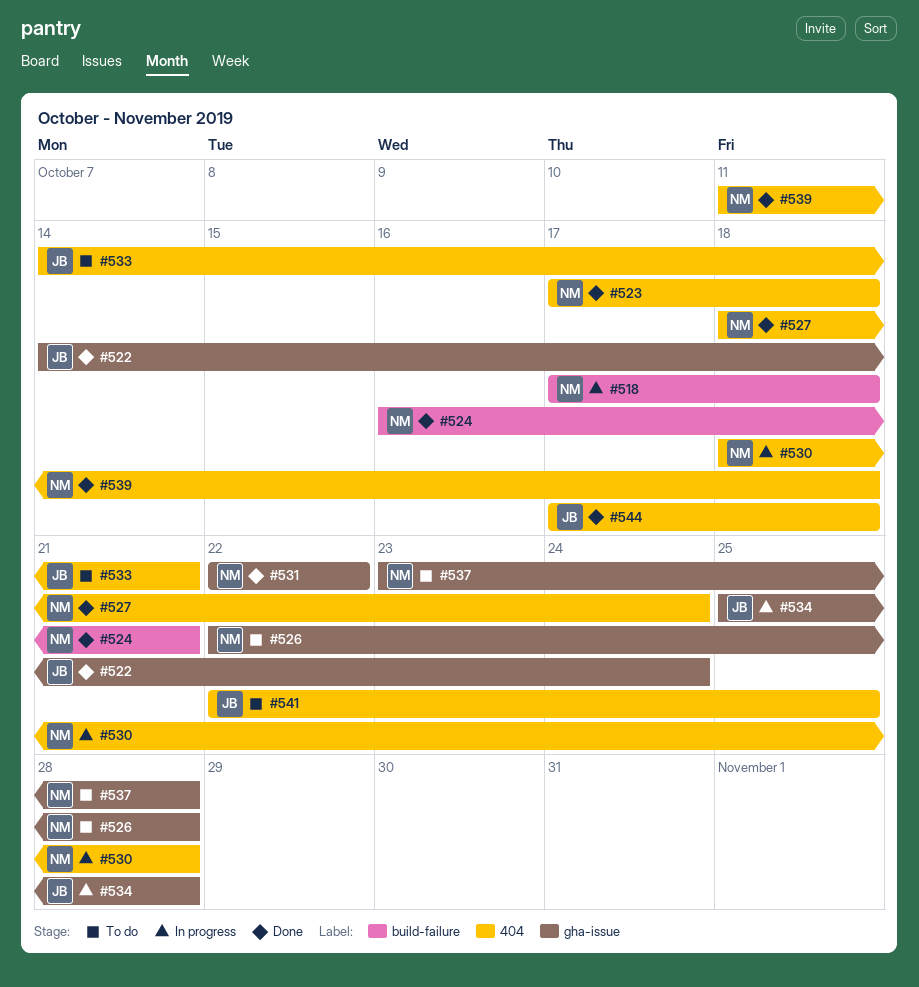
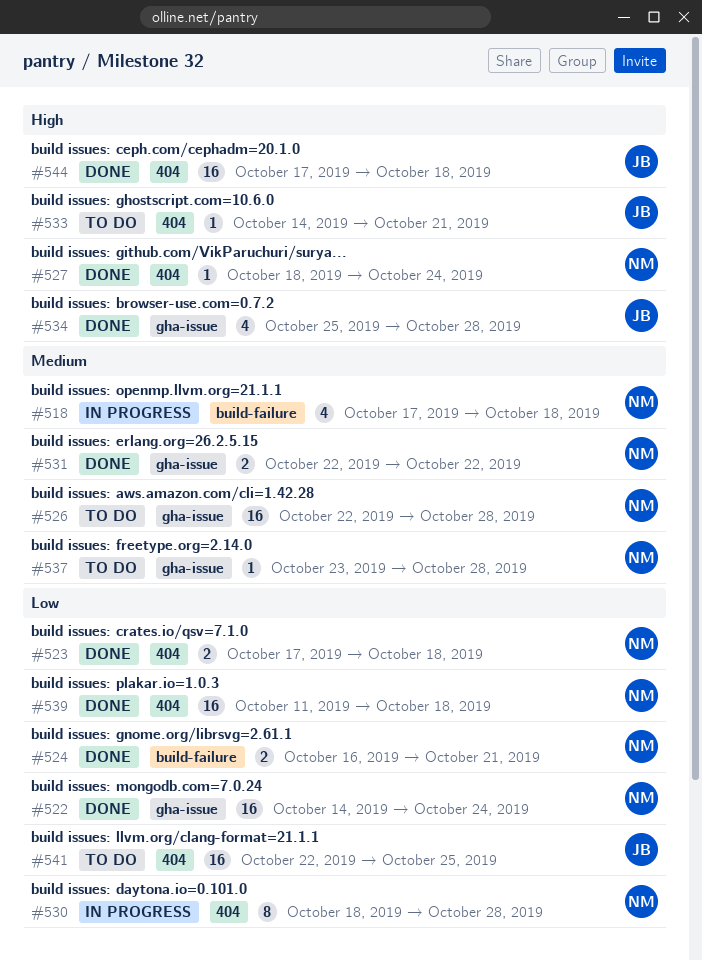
#522, owner: JB -> NM
#534, status: In progress -> Done

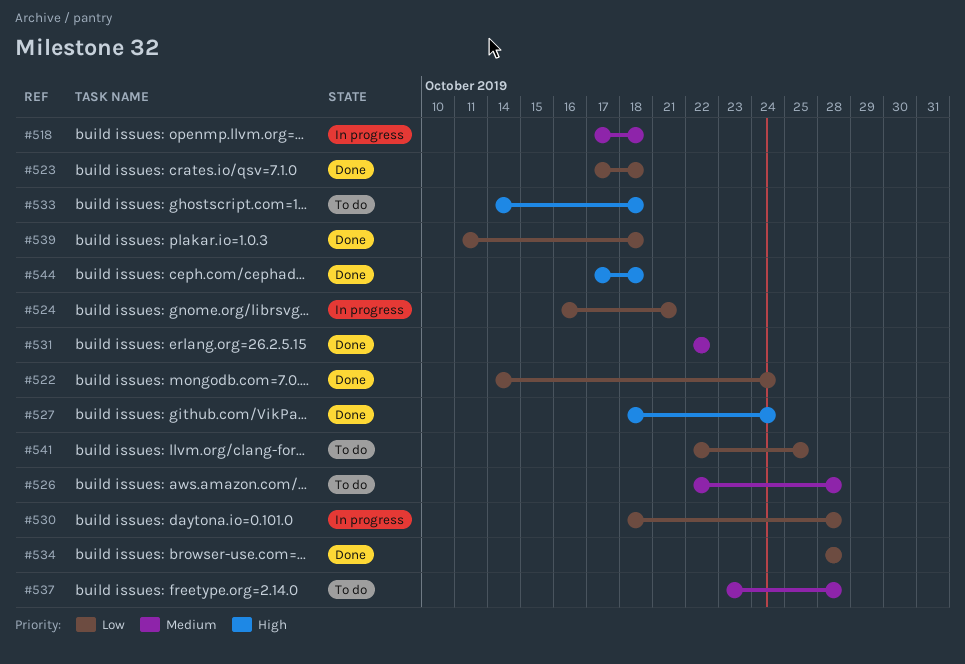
#524, status: Done -> In progress
#533, due: Oct 21 -> Oct 18
#534, priority: High -> Low
#534, start: Oct 25 -> Oct 28

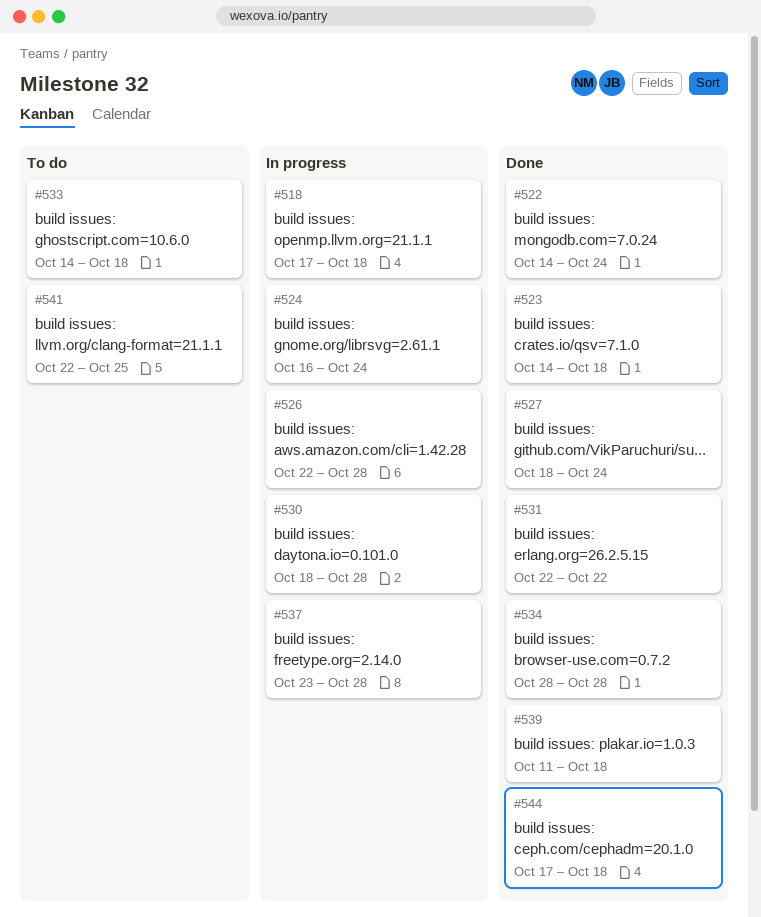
#523, start: Oct 17 -> Oct 14
#524, due: Oct 21 -> Oct 24
#526, status: To do -> In progress
#537, status: To do -> In progress

